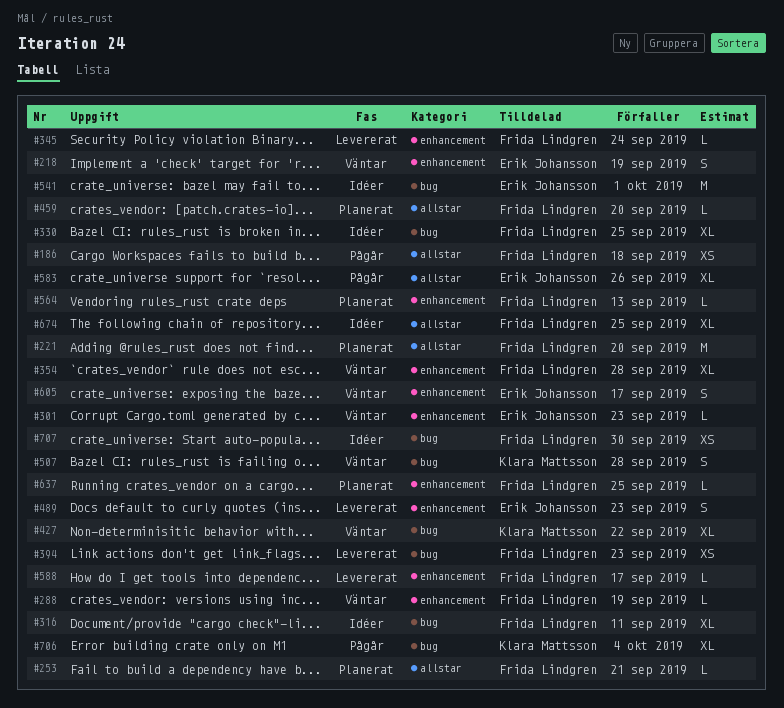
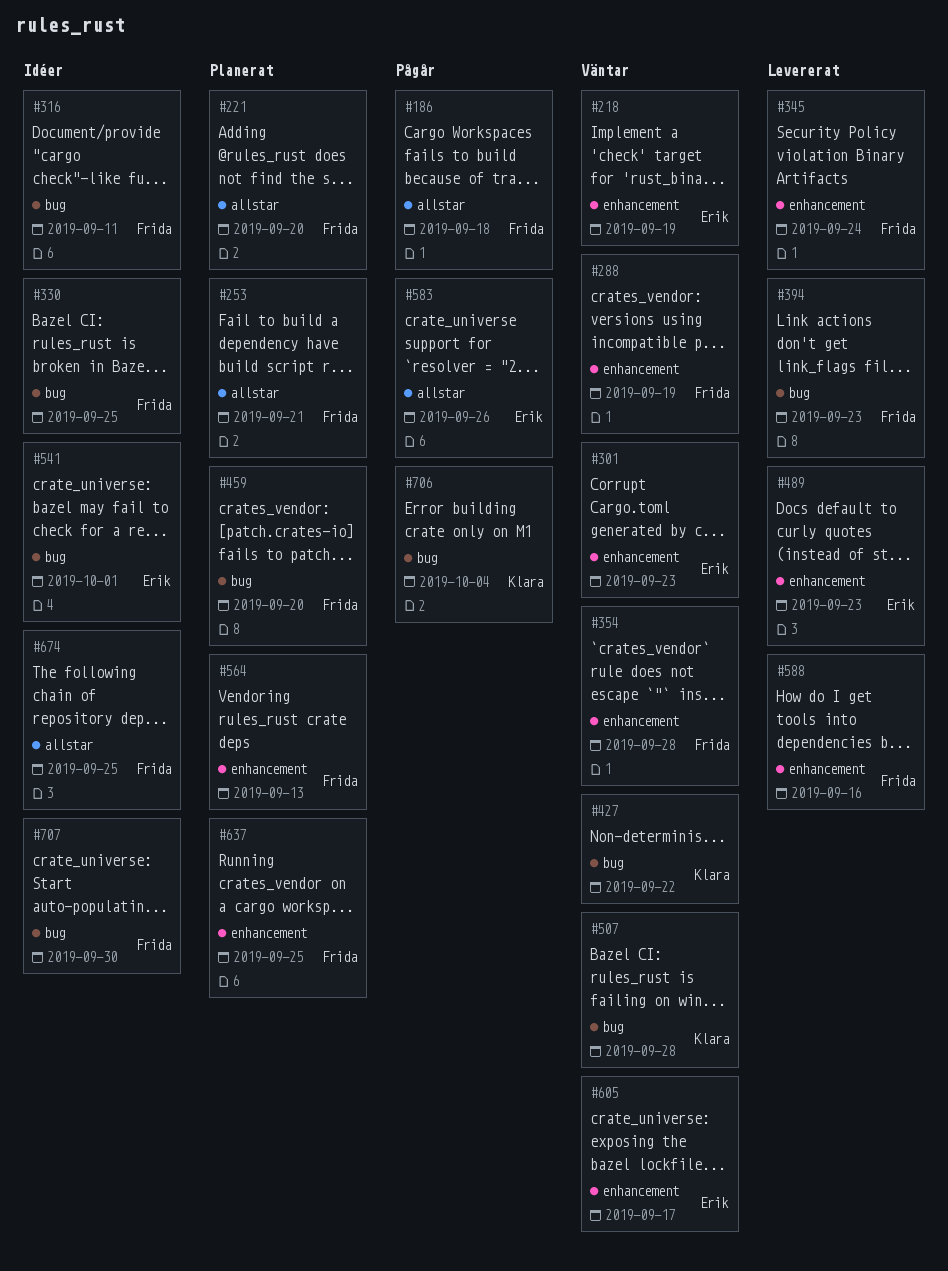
#459, label: allstar -> bug
#588, due: Sep 17 -> Sep 16

